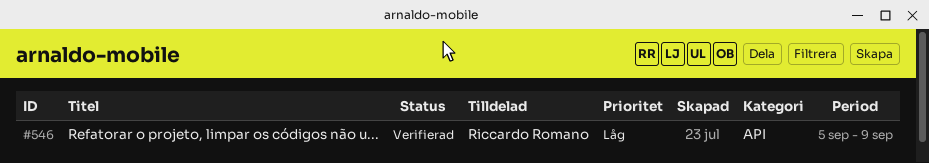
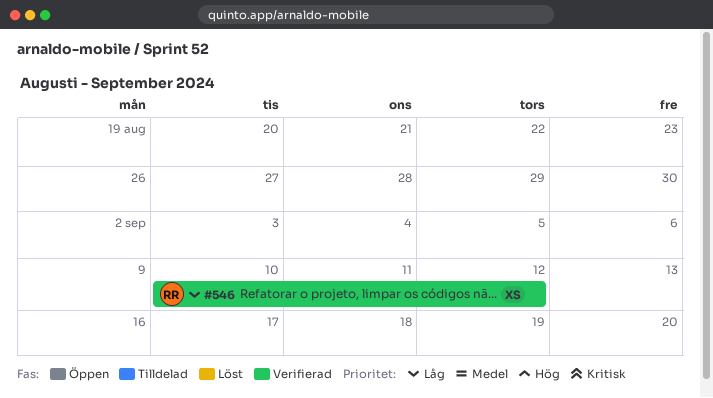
#546, start: Sep 5 -> Sep 10
#546, due: Sep 9 -> Sep 12

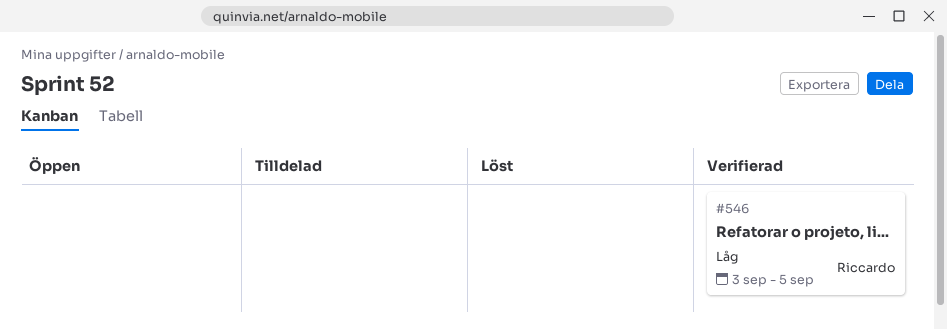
#546, start: Sep 10 -> Sep 3
#546, due: Sep 12 -> Sep 5

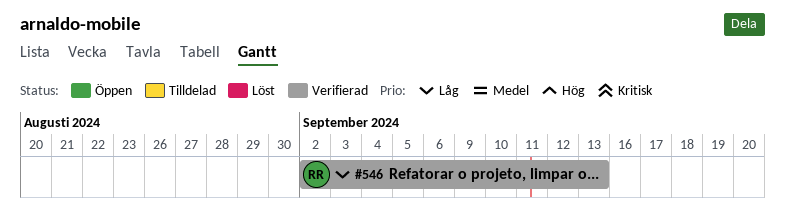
#546, start: Sep 3 -> Sep 2
#546, due: Sep 5 -> Sep 13

